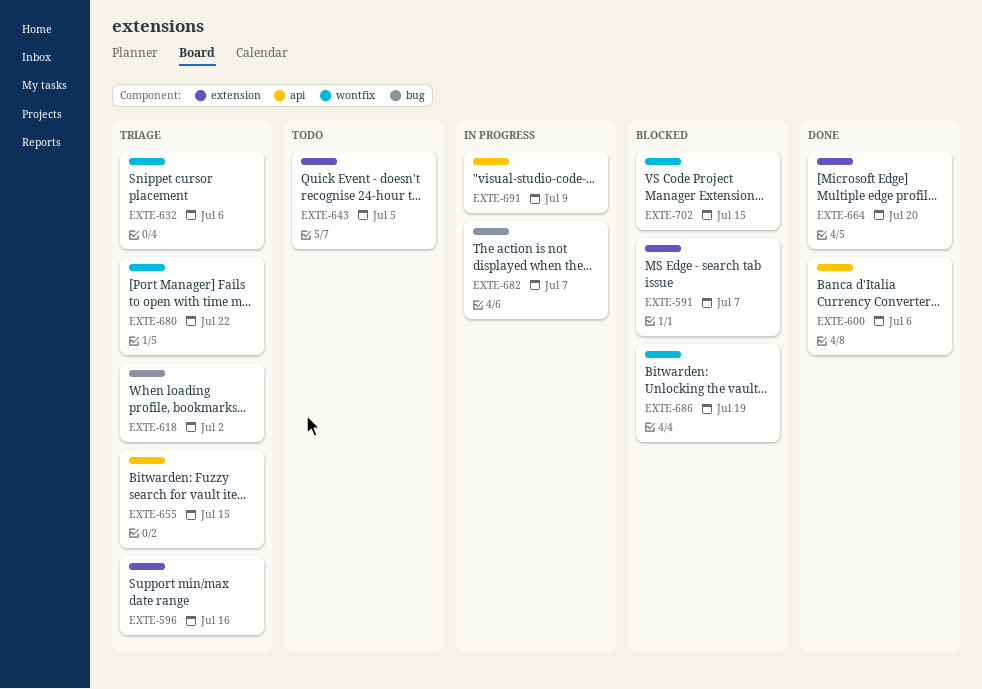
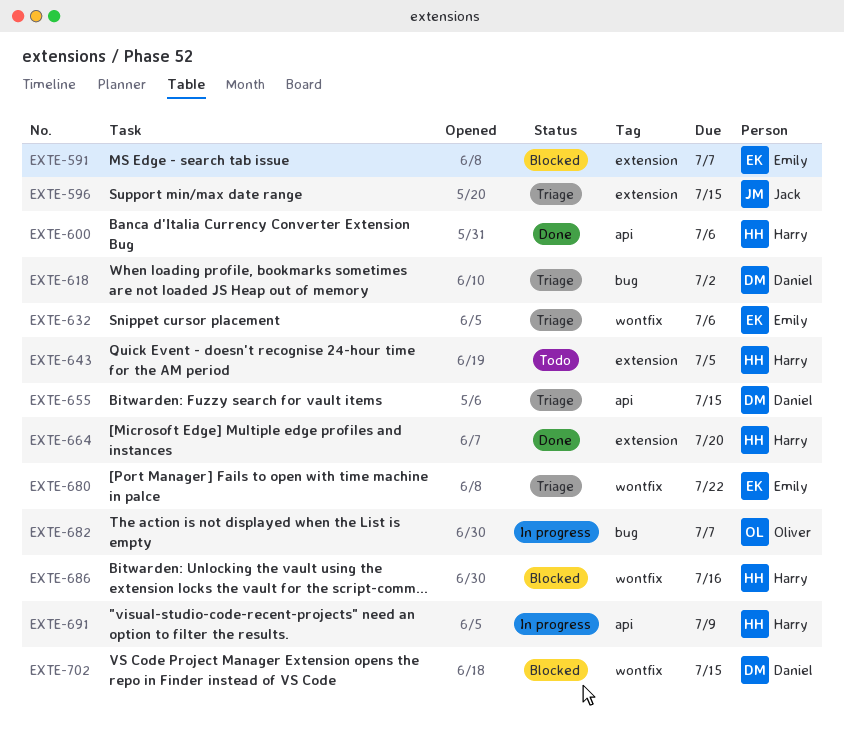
EXTE-596, due: Jul 16 -> Jul 15
EXTE-686, due: Jul 19 -> Jul 16

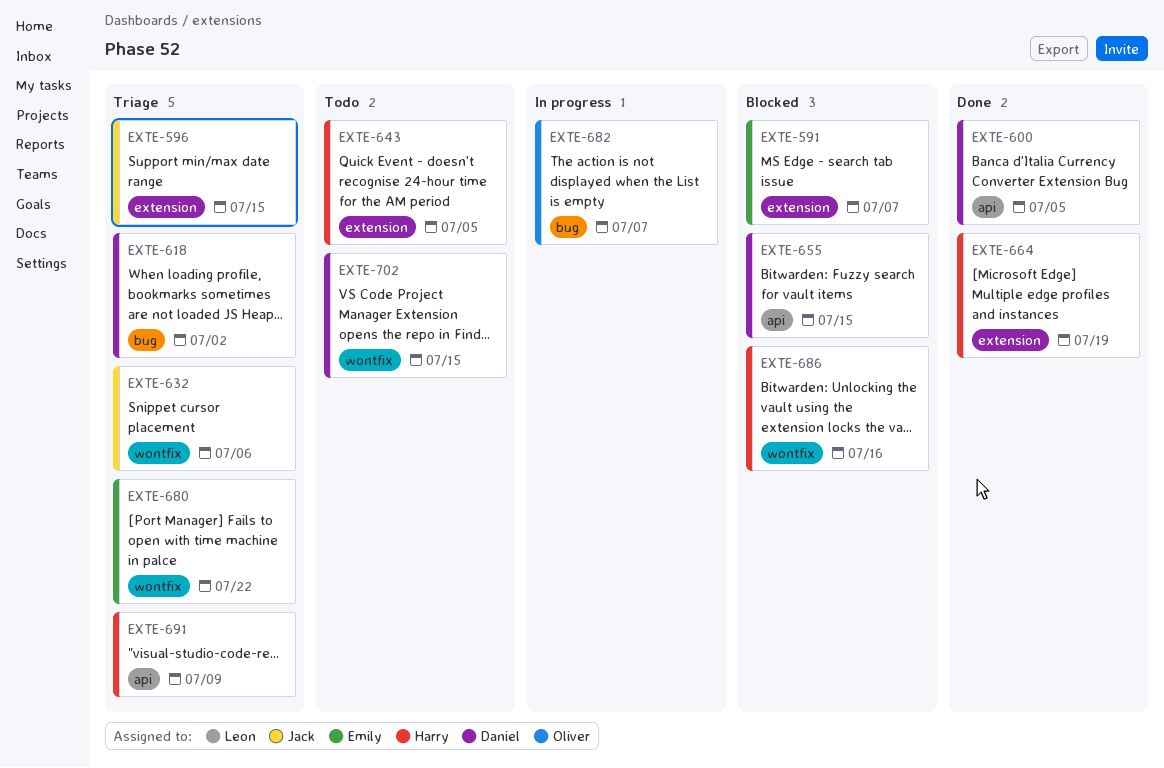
EXTE-600, owner: Harry -> Daniel
EXTE-600, due: Jul 6 -> Jul 5
EXTE-632, owner: Emily -> Jack
EXTE-655, status: Triage -> Blocked
EXTE-664, due: Jul 20 -> Jul 19
EXTE-691, status: In progress -> Triage
EXTE-702, status: Blocked -> Todo

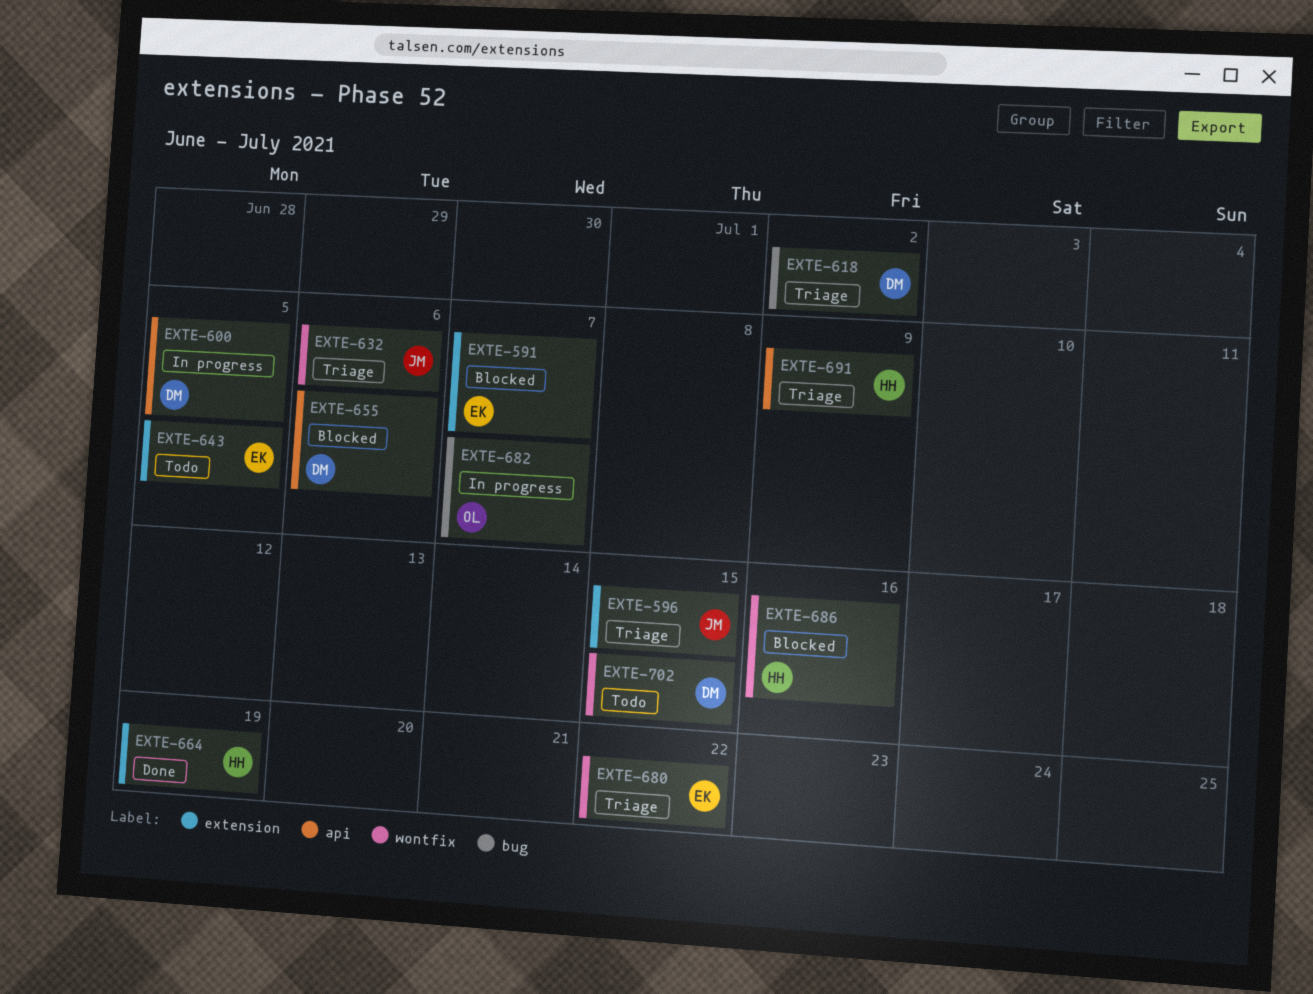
EXTE-600, status: Done -> In progress
EXTE-643, owner: Harry -> Emily
EXTE-655, due: Jul 15 -> Jul 6

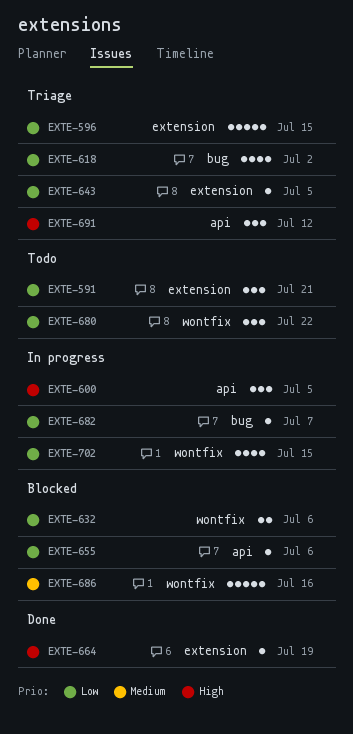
EXTE-591, status: Blocked -> Todo
EXTE-591, due: Jul 7 -> Jul 21
EXTE-632, status: Triage -> Blocked
EXTE-643, status: Todo -> Triage
EXTE-680, status: Triage -> Todo
EXTE-691, due: Jul 9 -> Jul 12
EXTE-702, status: Todo -> In progress

